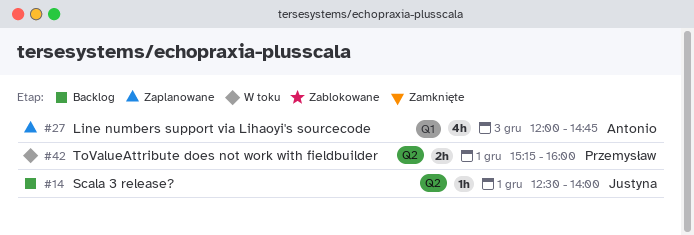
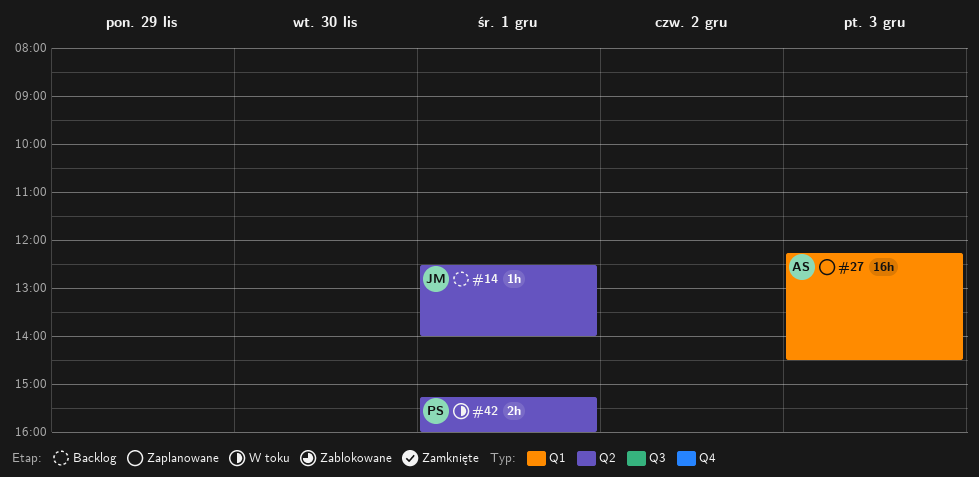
#27, estimate: 4h -> 16h
#27, begins: 12:00 -> 12:15
#27, ends: 14:45 -> 14:30

